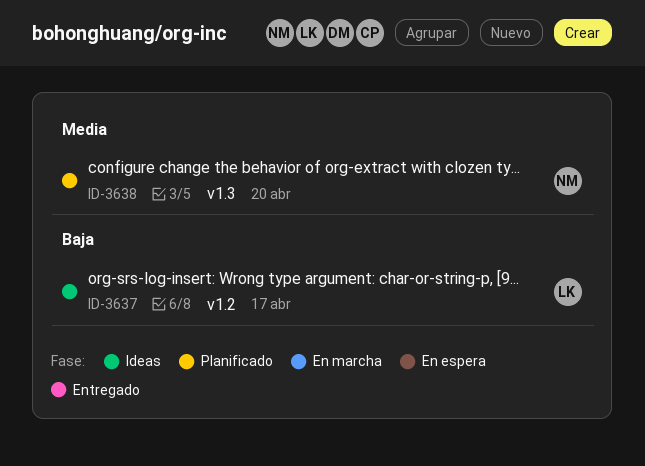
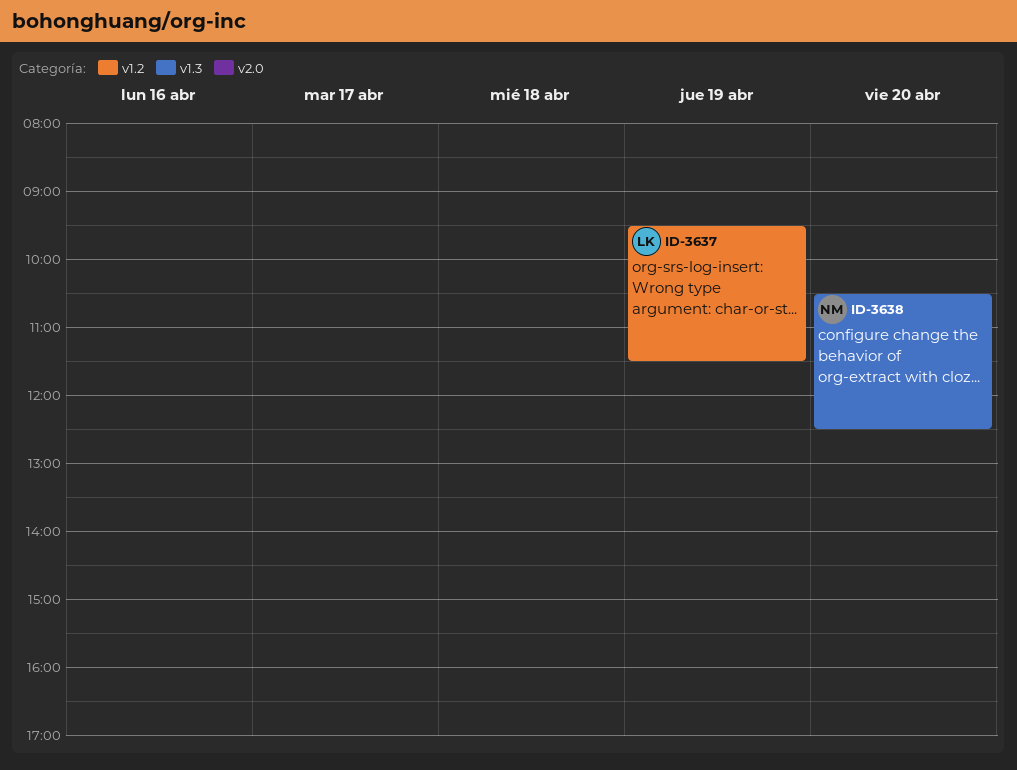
ID-3637, day: Apr 17 -> Apr 19

